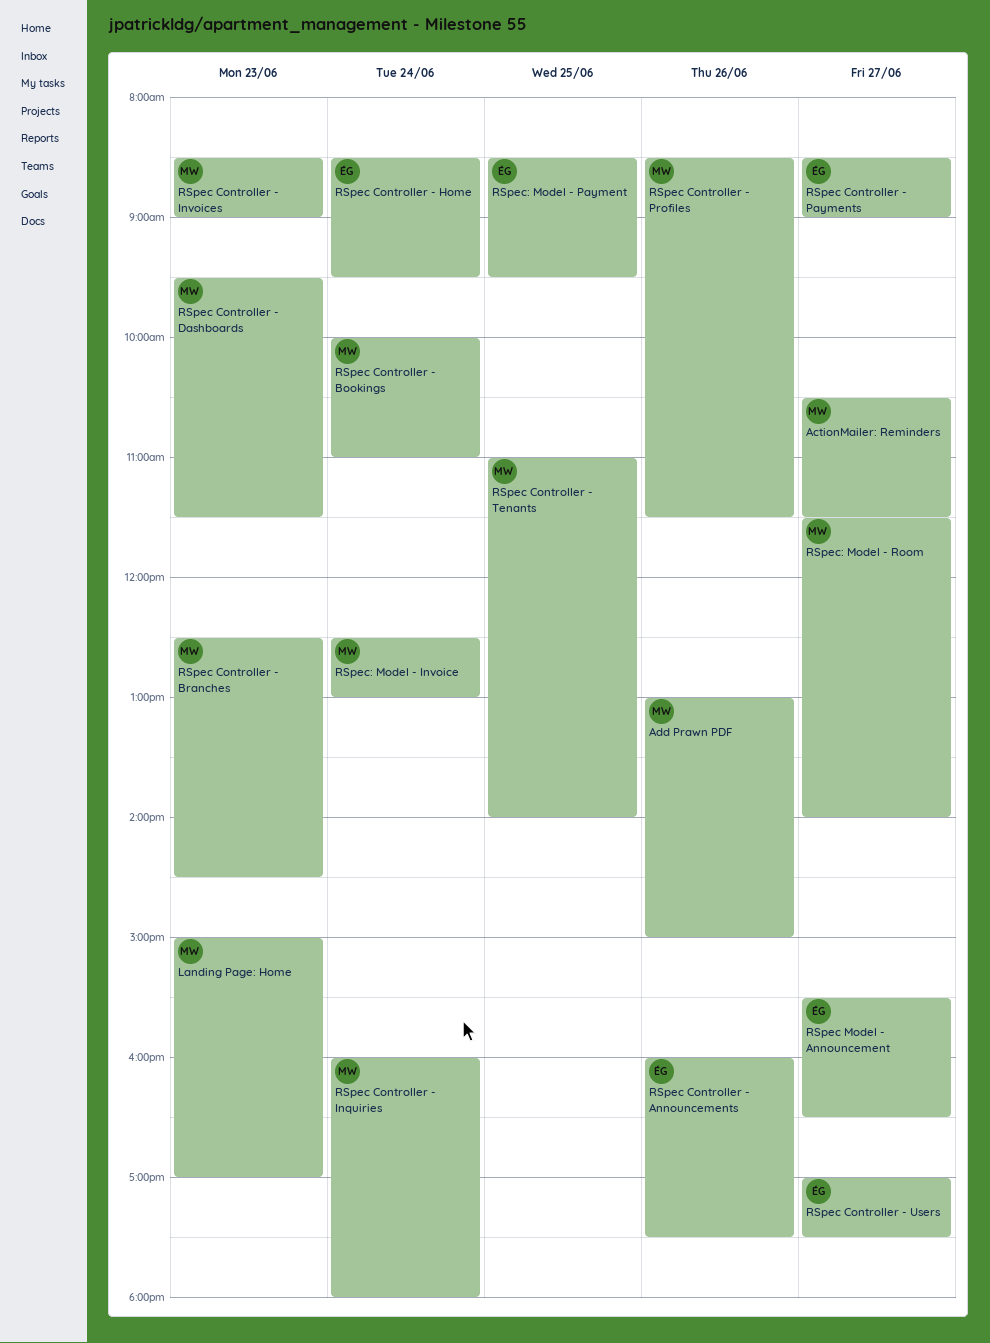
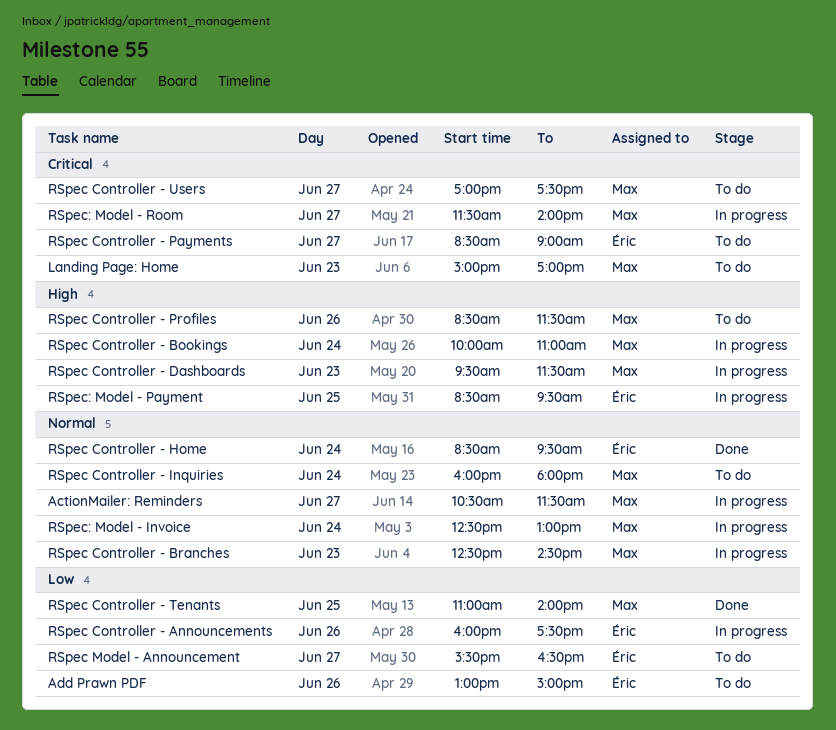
Add Prawn PDF, owner: Max -> Éric
RSpec Controller - Invoices: present -> none
RSpec Controller - Users, owner: Éric -> Max

